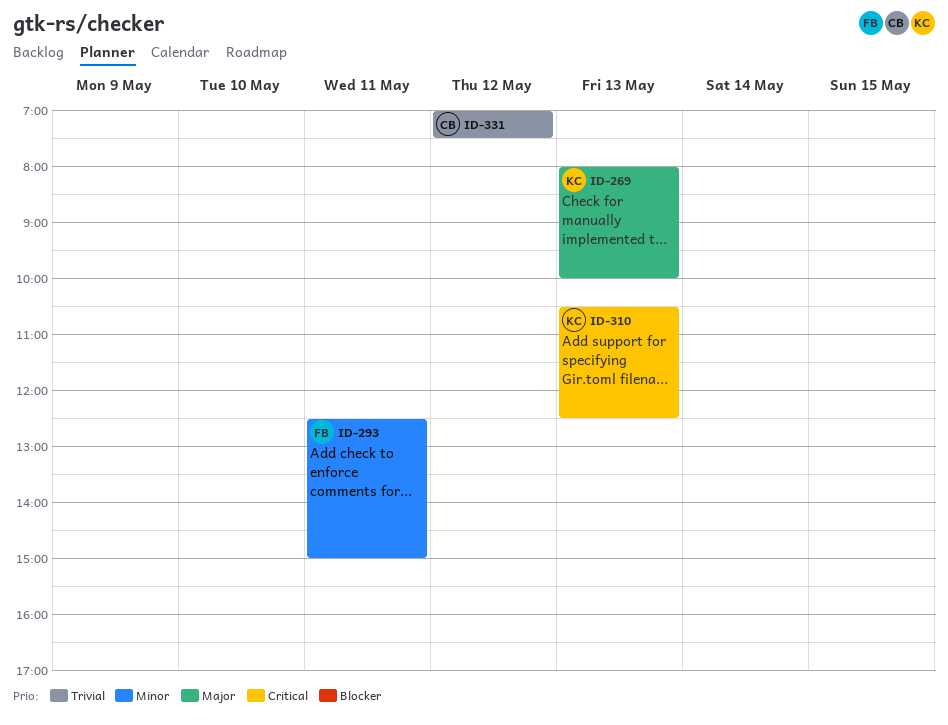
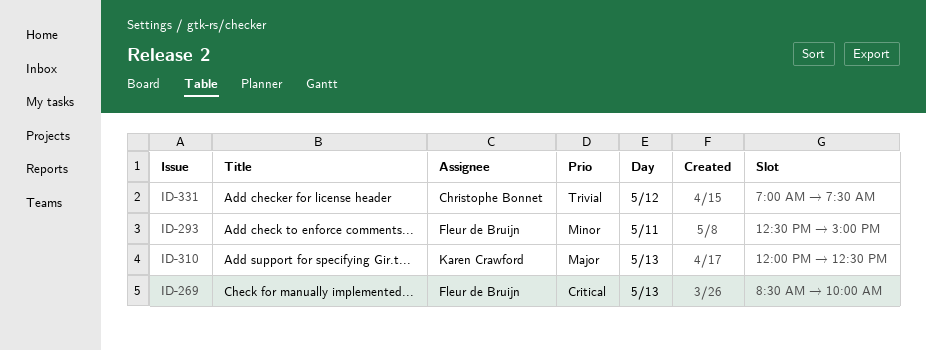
ID-269, owner: Karen Crawford -> Fleur de Bruijn
ID-269, priority: Major -> Critical
ID-269, begins: 08:00 -> 08:30
ID-310, priority: Critical -> Major
ID-310, begins: 10:30 -> 12:00

